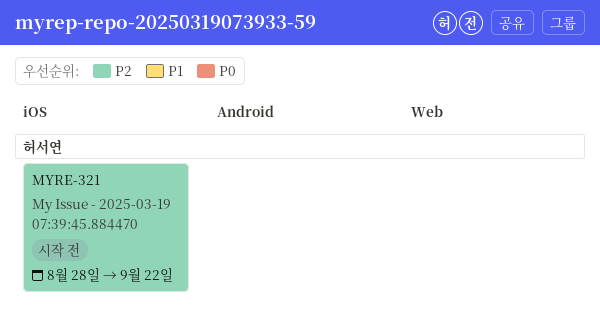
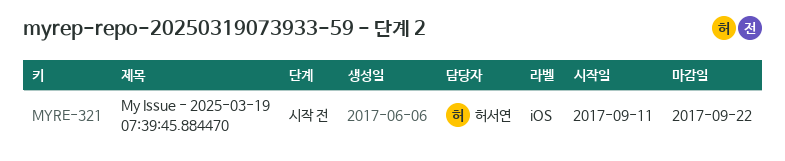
MYRE-321, start: Aug 28 -> Sep 11

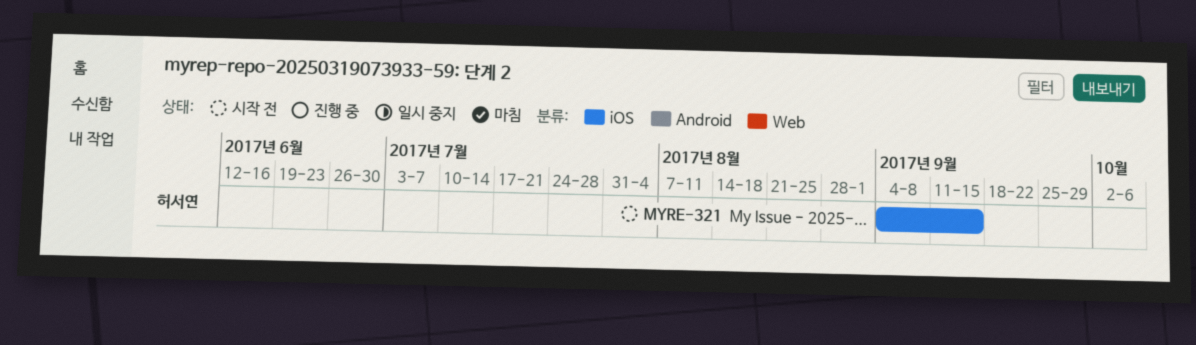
MYRE-321, start: Sep 11 -> Sep 4
MYRE-321, due: Sep 22 -> Sep 15

